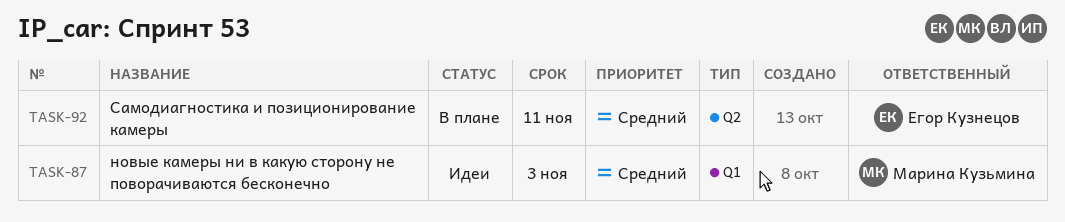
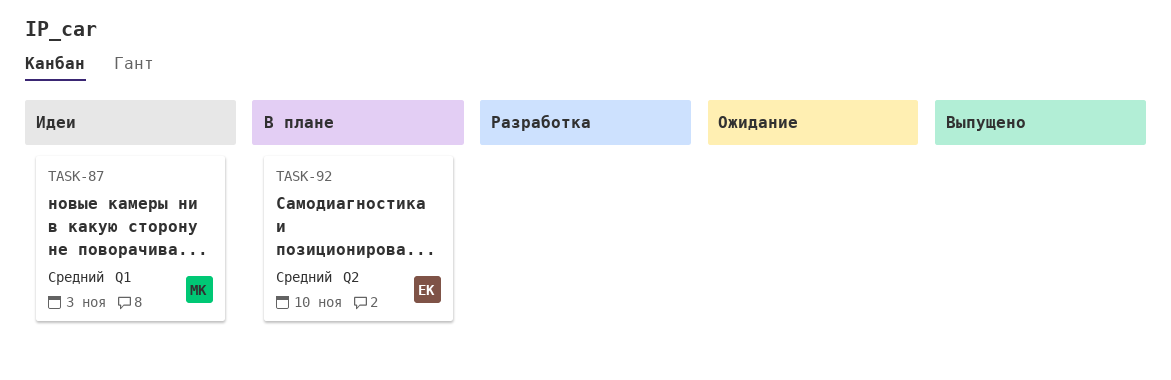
TASK-92, due: Nov 11 -> Nov 10

